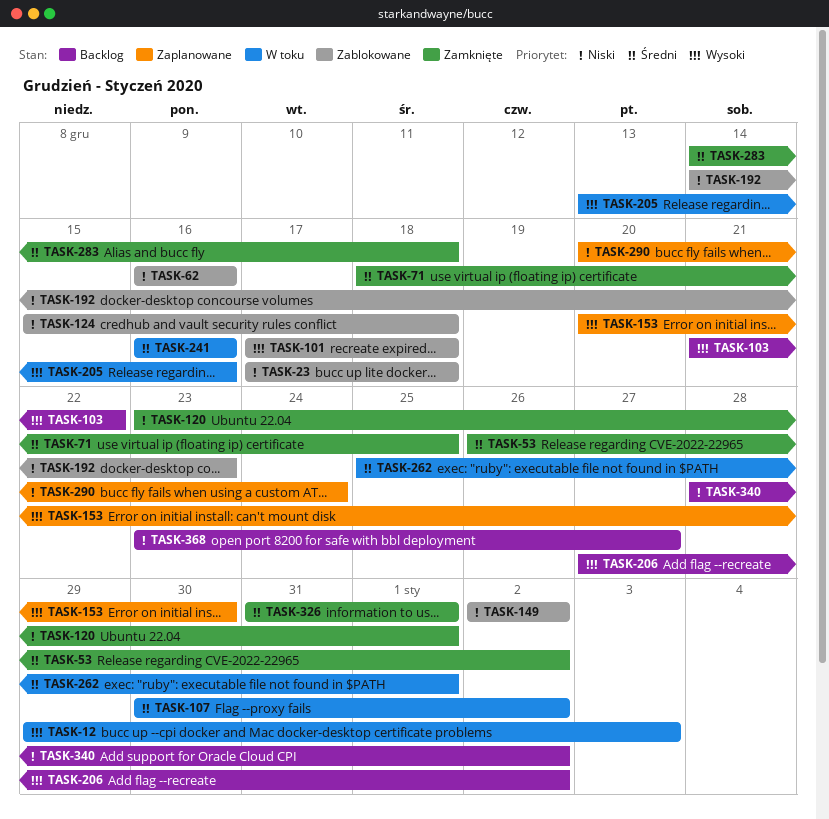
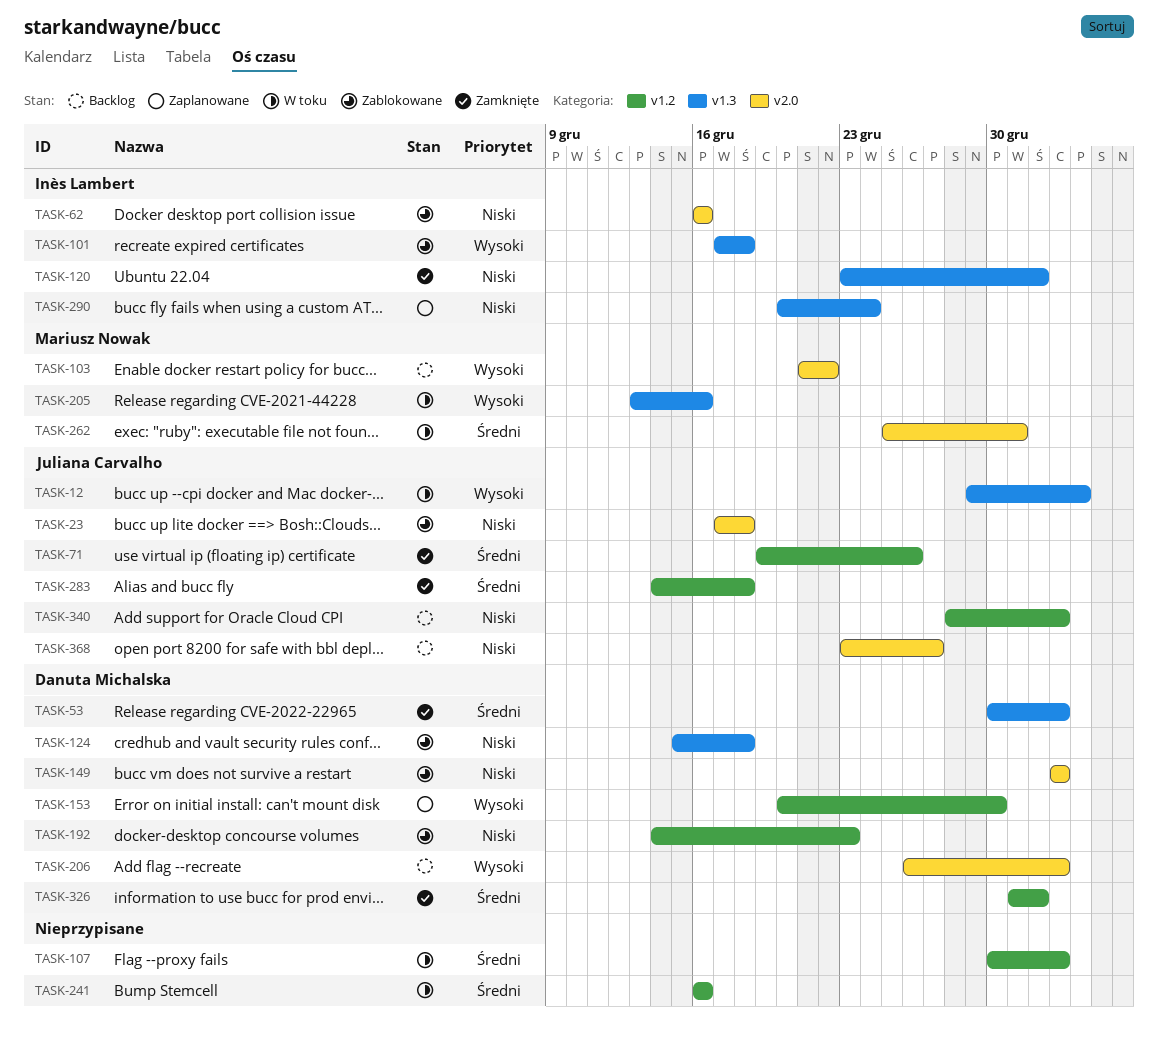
TASK-53, start: Dec 26 -> Dec 30
TASK-71, start: Dec 18 -> Dec 19
TASK-71, due: Dec 25 -> Dec 26
TASK-206, start: Dec 27 -> Dec 26
TASK-262, due: Jan 1 -> Dec 31

